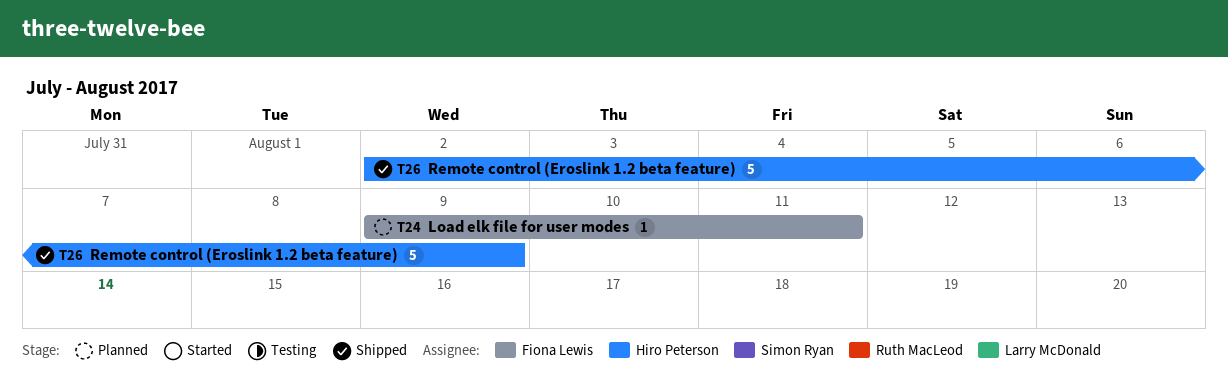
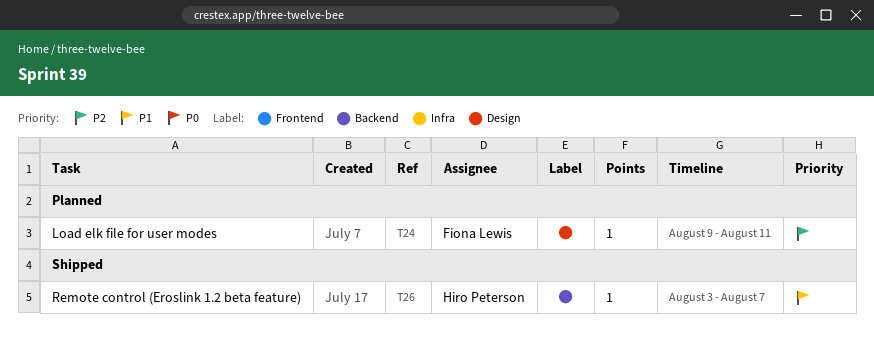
T26, estimate: 5 -> 1
T26, start: Aug 2 -> Aug 3
T26, due: Aug 9 -> Aug 7

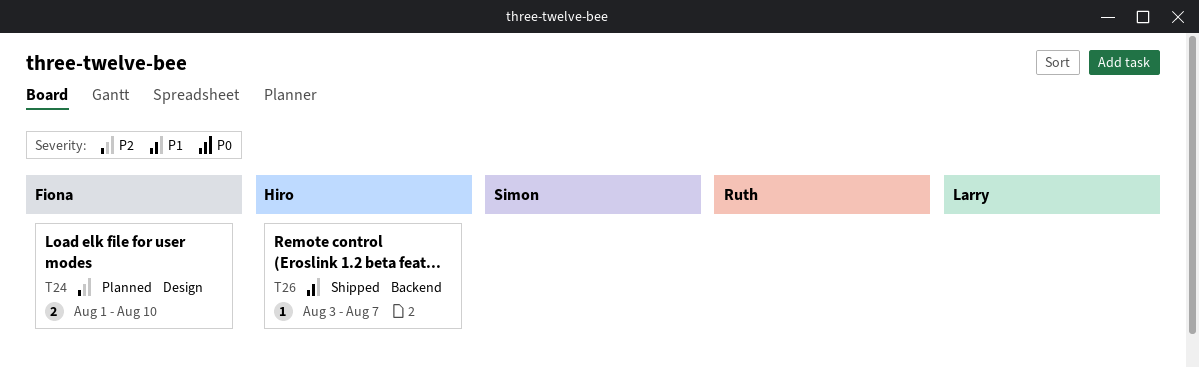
T24, estimate: 1 -> 2
T24, start: Aug 9 -> Aug 1
T24, due: Aug 11 -> Aug 10

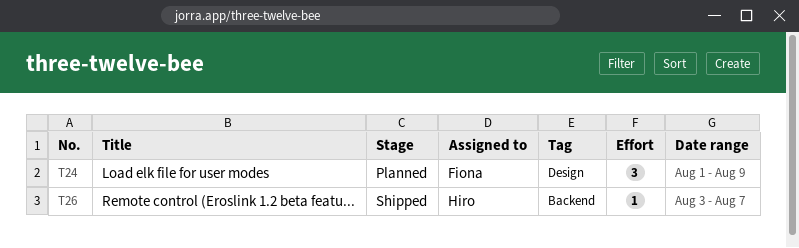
T24, estimate: 2 -> 3
T24, due: Aug 10 -> Aug 9

